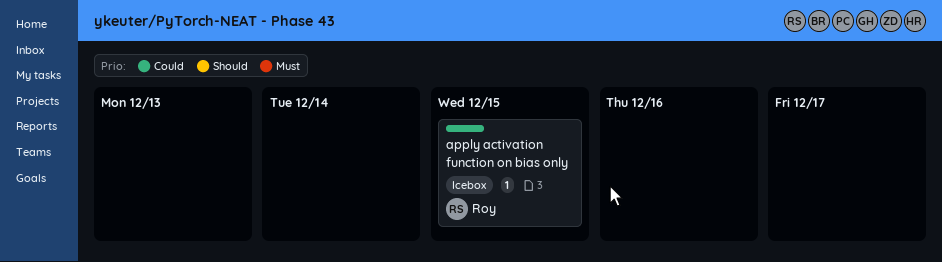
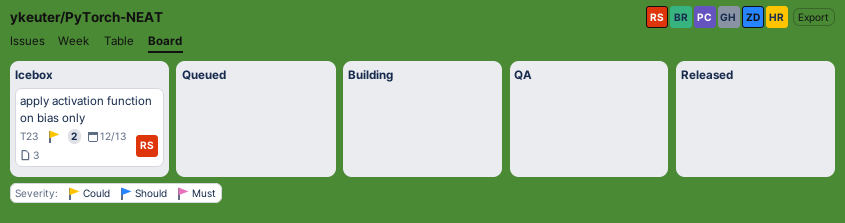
apply activation function on bias only, estimate: 1 -> 2
apply activation function on bias only, due: Dec 15 -> Dec 13

